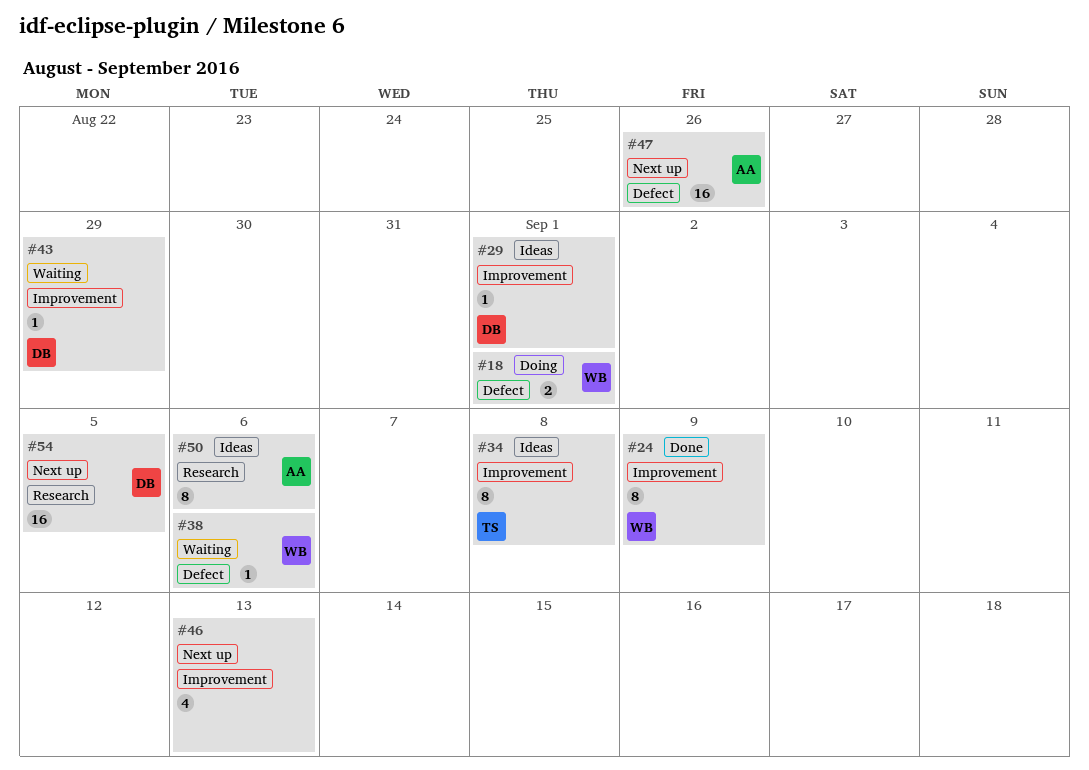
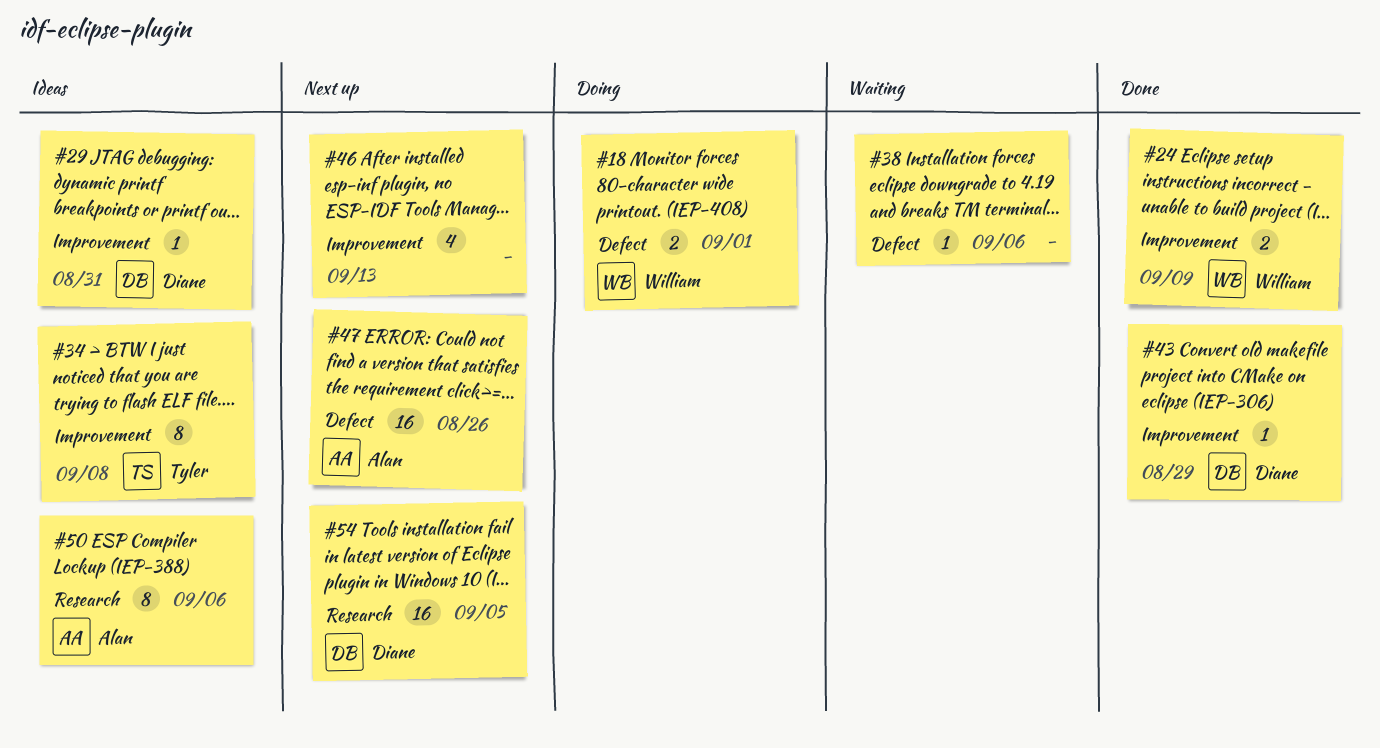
#24, estimate: 8 -> 2
#29, due: Sep 1 -> Aug 31
#38, owner: William -> none
#43, status: Waiting -> Done

